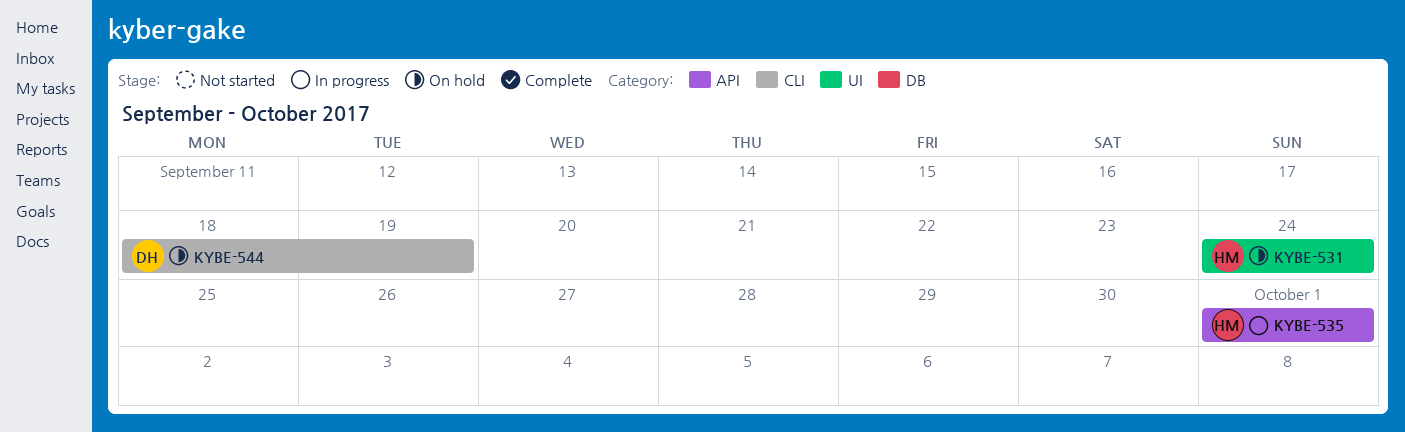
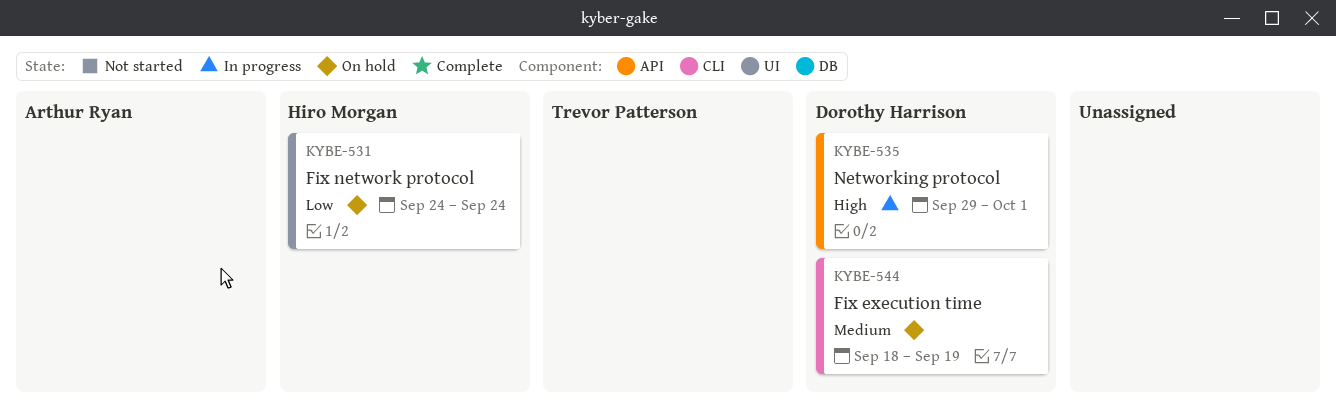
KYBE-535, owner: Hiro Morgan -> Dorothy Harrison
KYBE-535, start: Oct 1 -> Sep 29

